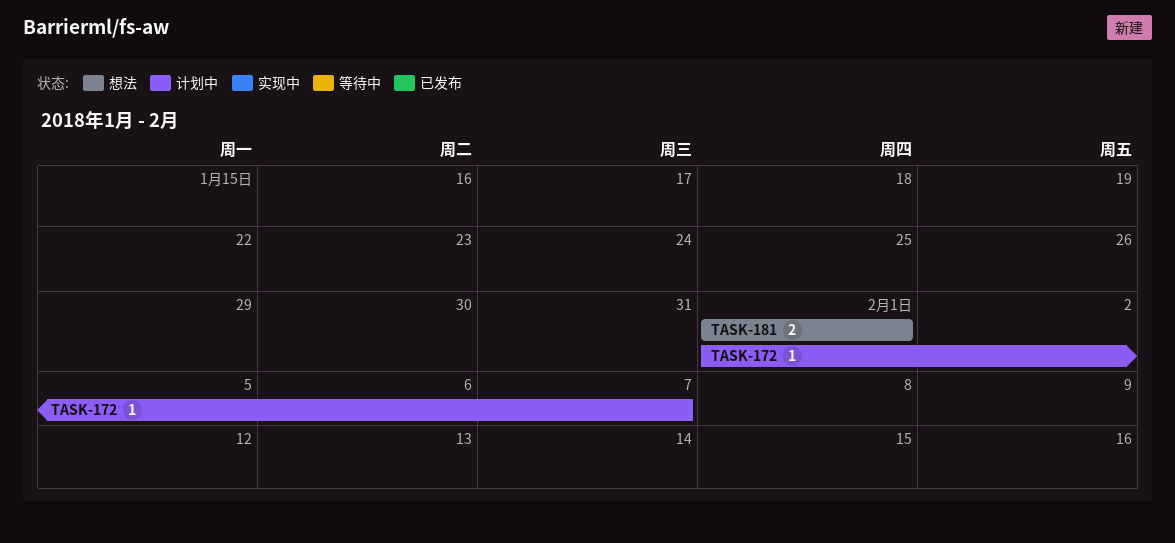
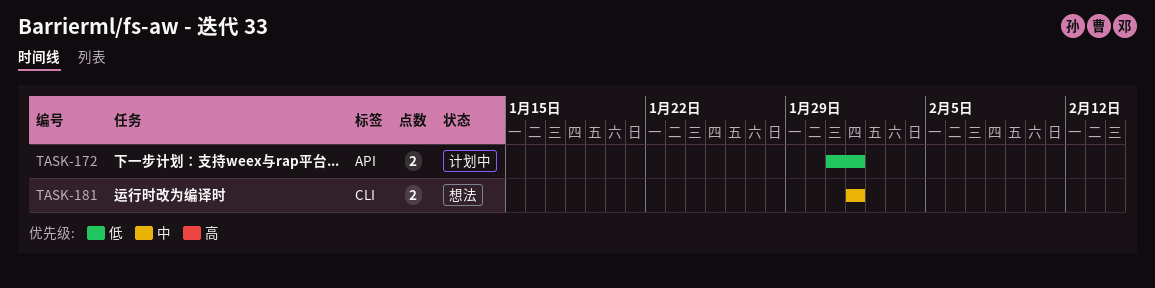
TASK-172, estimate: 1 -> 2
TASK-172, start: Feb 1 -> Jan 31
TASK-172, due: Feb 7 -> Feb 1

